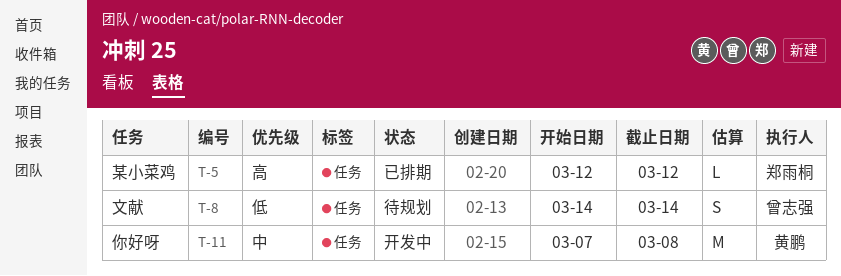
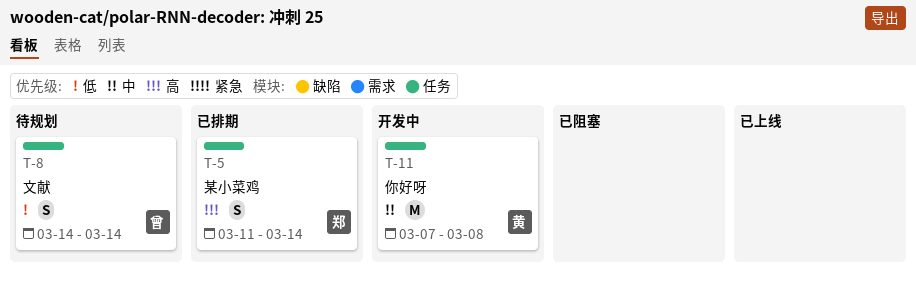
T-5, estimate: L -> S
T-5, start: Mar 12 -> Mar 11
T-5, due: Mar 12 -> Mar 14

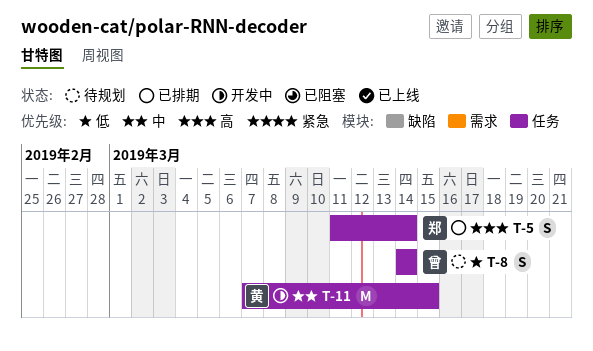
T-11, due: Mar 8 -> Mar 15

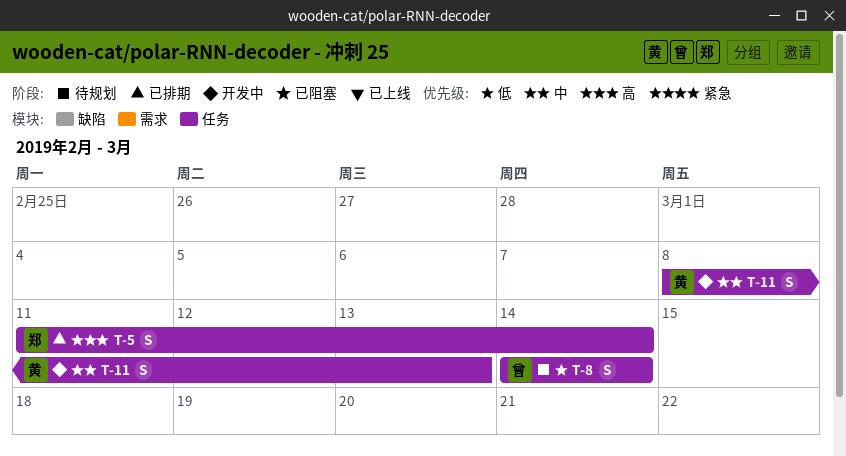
T-11, estimate: M -> S
T-11, start: Mar 7 -> Mar 8
T-11, due: Mar 15 -> Mar 13

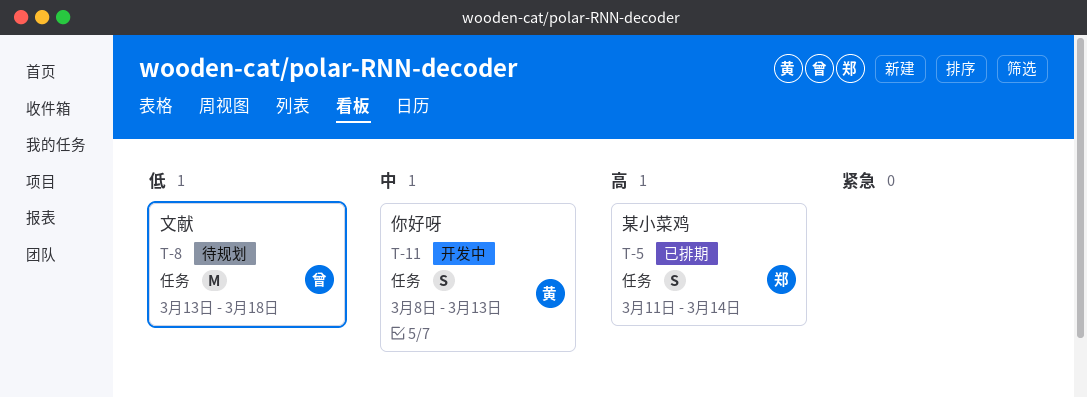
T-8, estimate: S -> M
T-8, start: Mar 14 -> Mar 13
T-8, due: Mar 14 -> Mar 18

